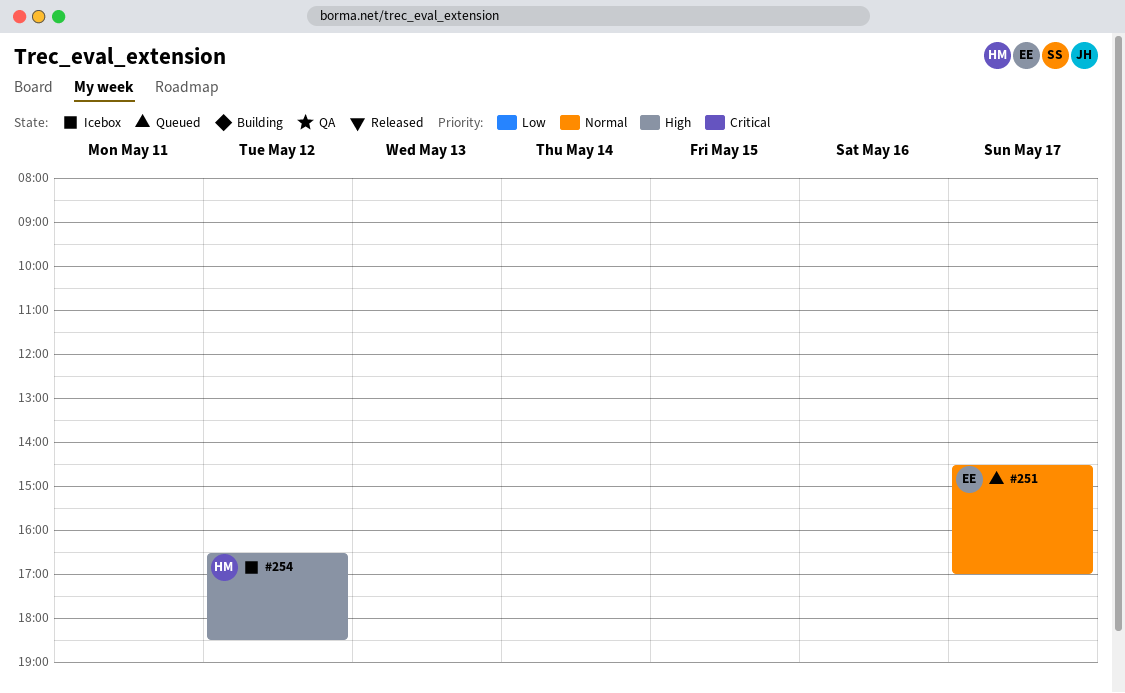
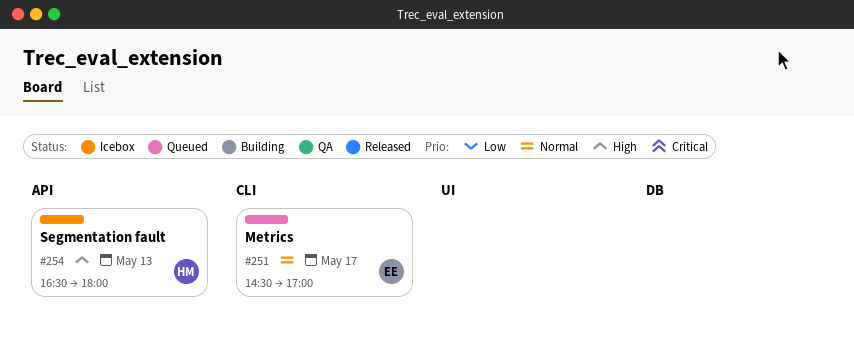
#254, day: May 12 -> May 13
#254, ends: 18:30 -> 18:00

